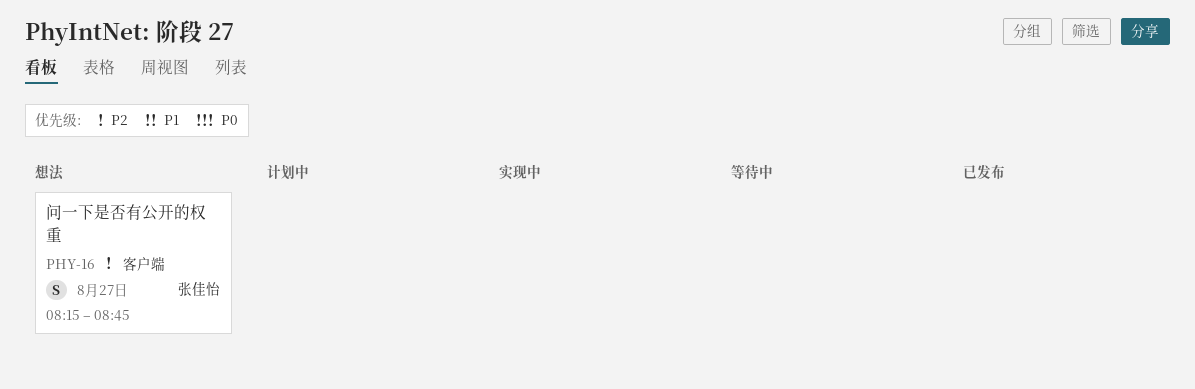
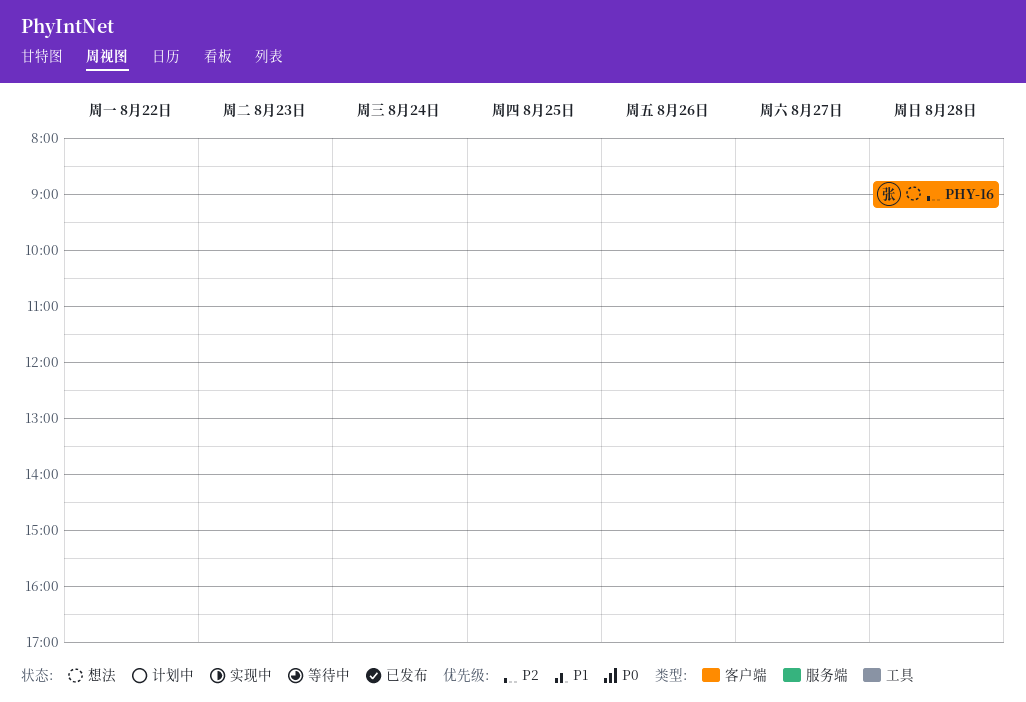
PHY-16, day: Aug 27 -> Aug 28
PHY-16, begins: 08:15 -> 08:45
PHY-16, ends: 08:45 -> 09:15

